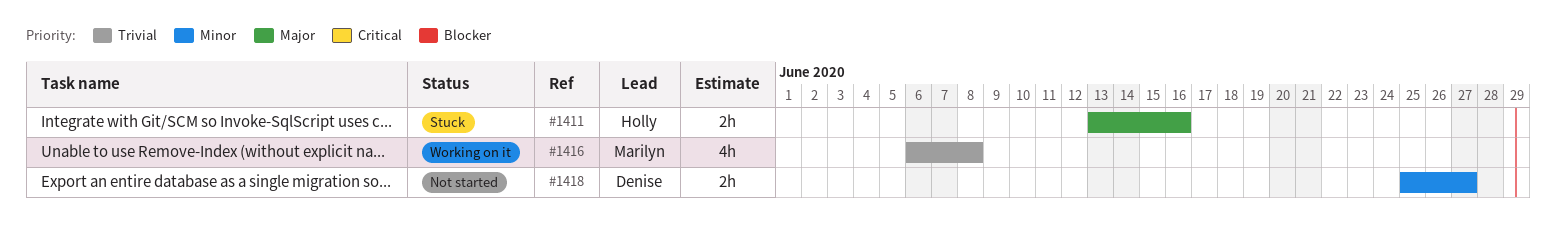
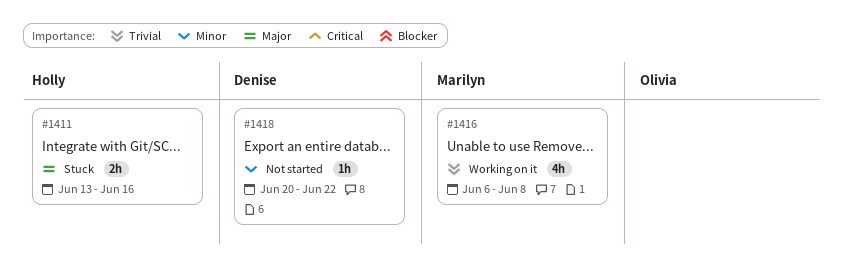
#1418, estimate: 2h -> 1h
#1418, start: Jun 25 -> Jun 20
#1418, due: Jun 27 -> Jun 22

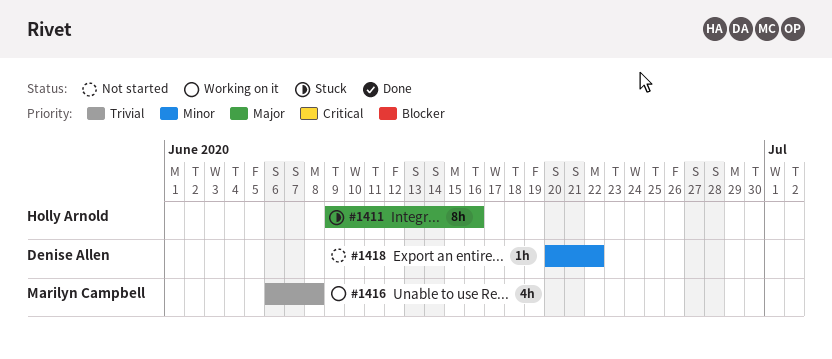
#1411, estimate: 2h -> 8h
#1411, start: Jun 13 -> Jun 9

